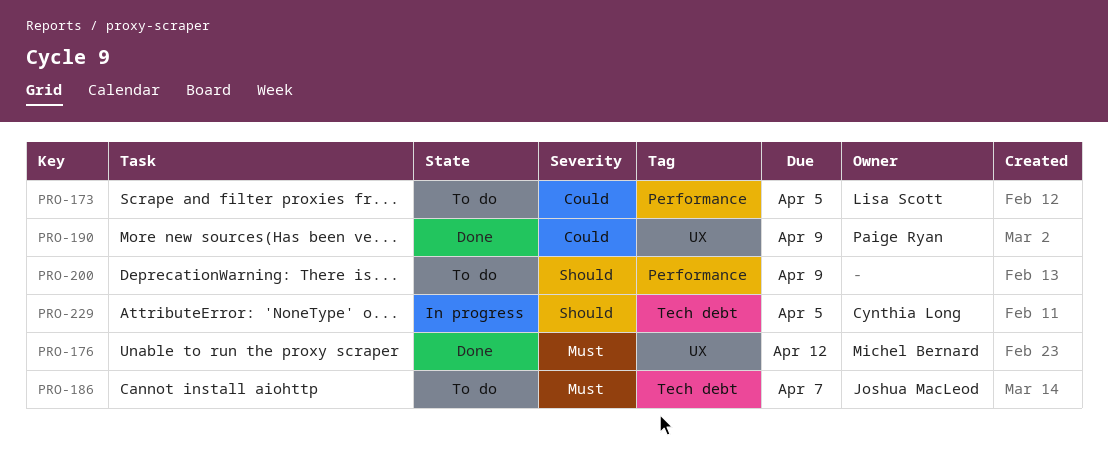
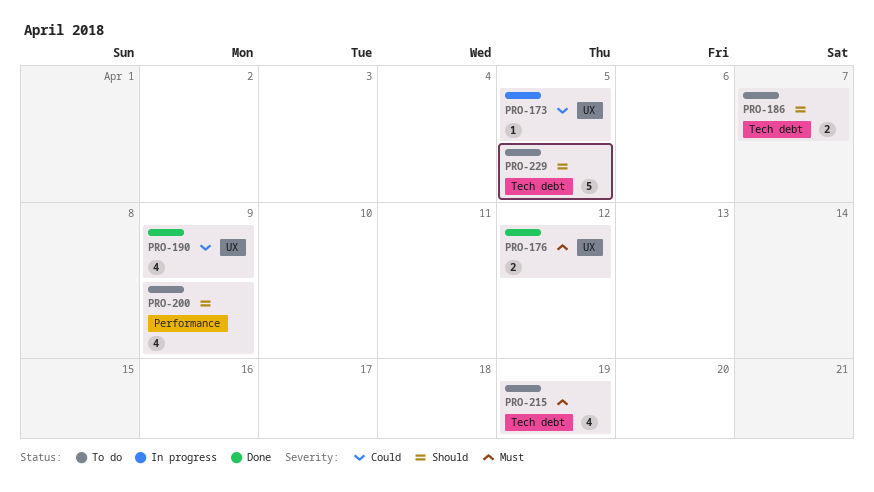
PRO-173, status: To do -> In progress
PRO-173, label: Performance -> UX
PRO-186, priority: Must -> Should
PRO-215: none -> present
PRO-229, status: In progress -> To do

